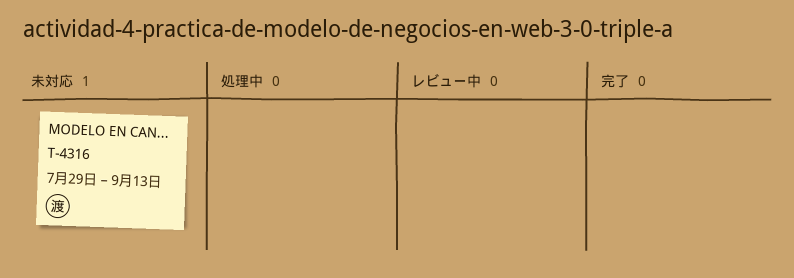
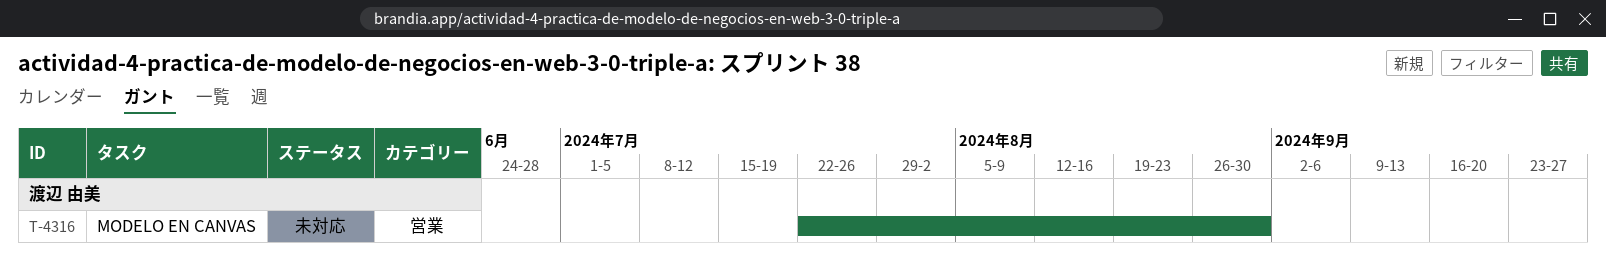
T-4316, start: Jul 29 -> Jul 22
T-4316, due: Sep 13 -> Aug 30

